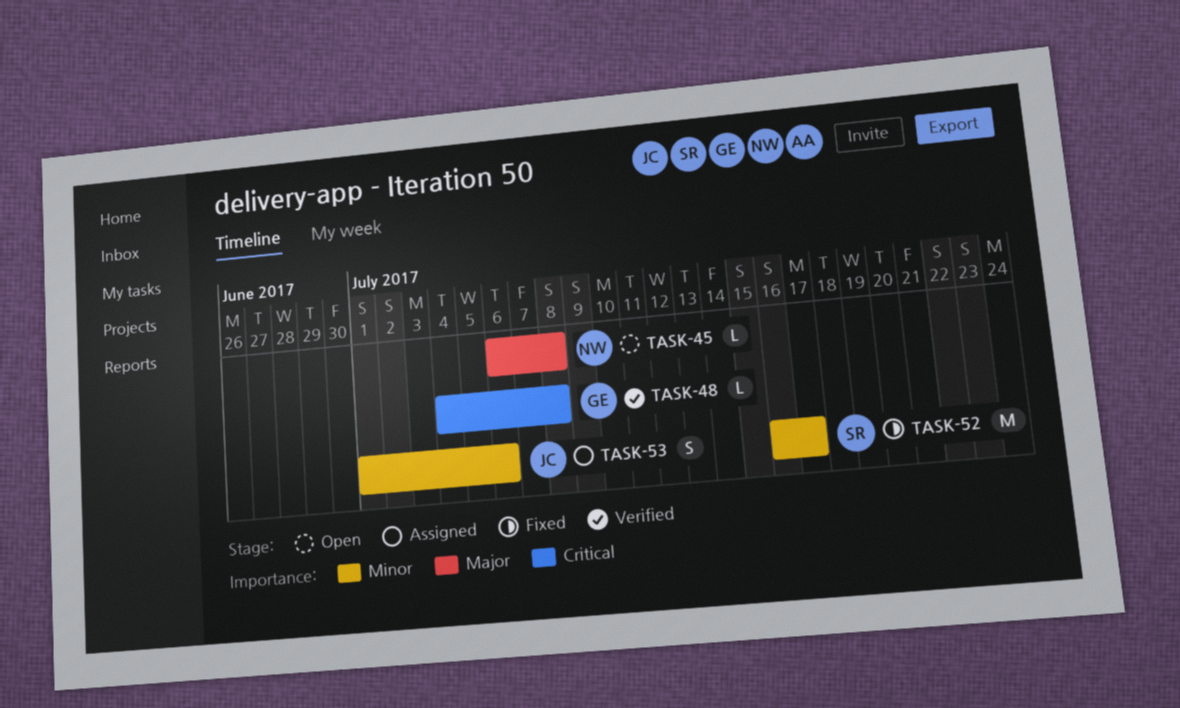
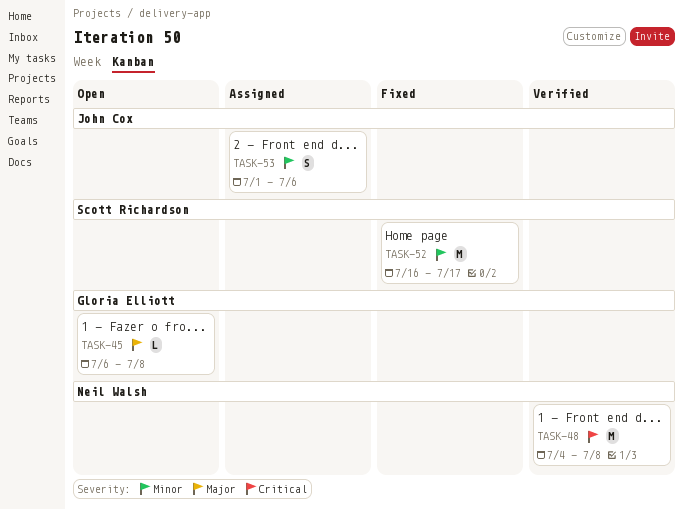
TASK-45, owner: Neil Walsh -> Gloria Elliott
TASK-48, owner: Gloria Elliott -> Neil Walsh
TASK-48, estimate: L -> M

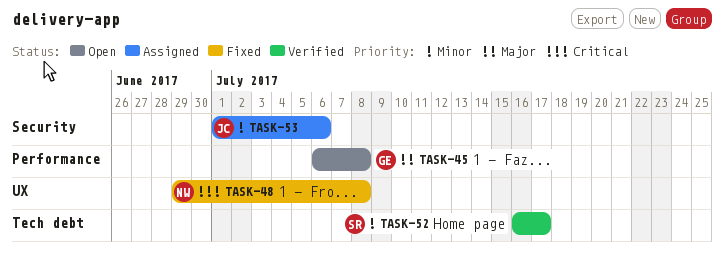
TASK-48, status: Verified -> Fixed
TASK-48, start: Jul 4 -> Jun 29
TASK-52, status: Fixed -> Verified

